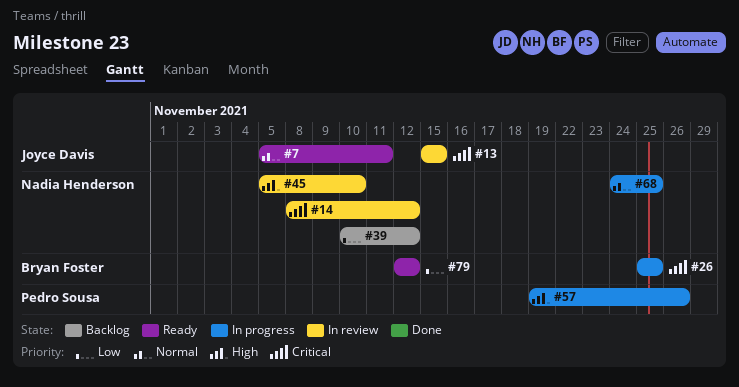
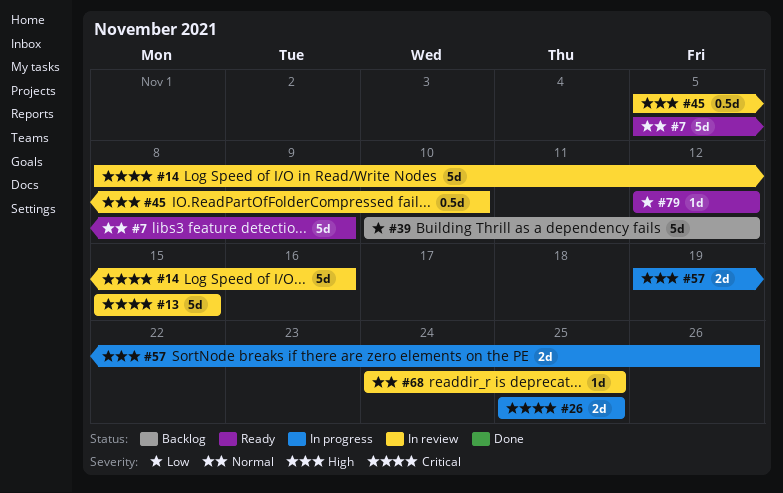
#7, due: Nov 11 -> Nov 9
#14, due: Nov 12 -> Nov 16
#68, status: In progress -> In review

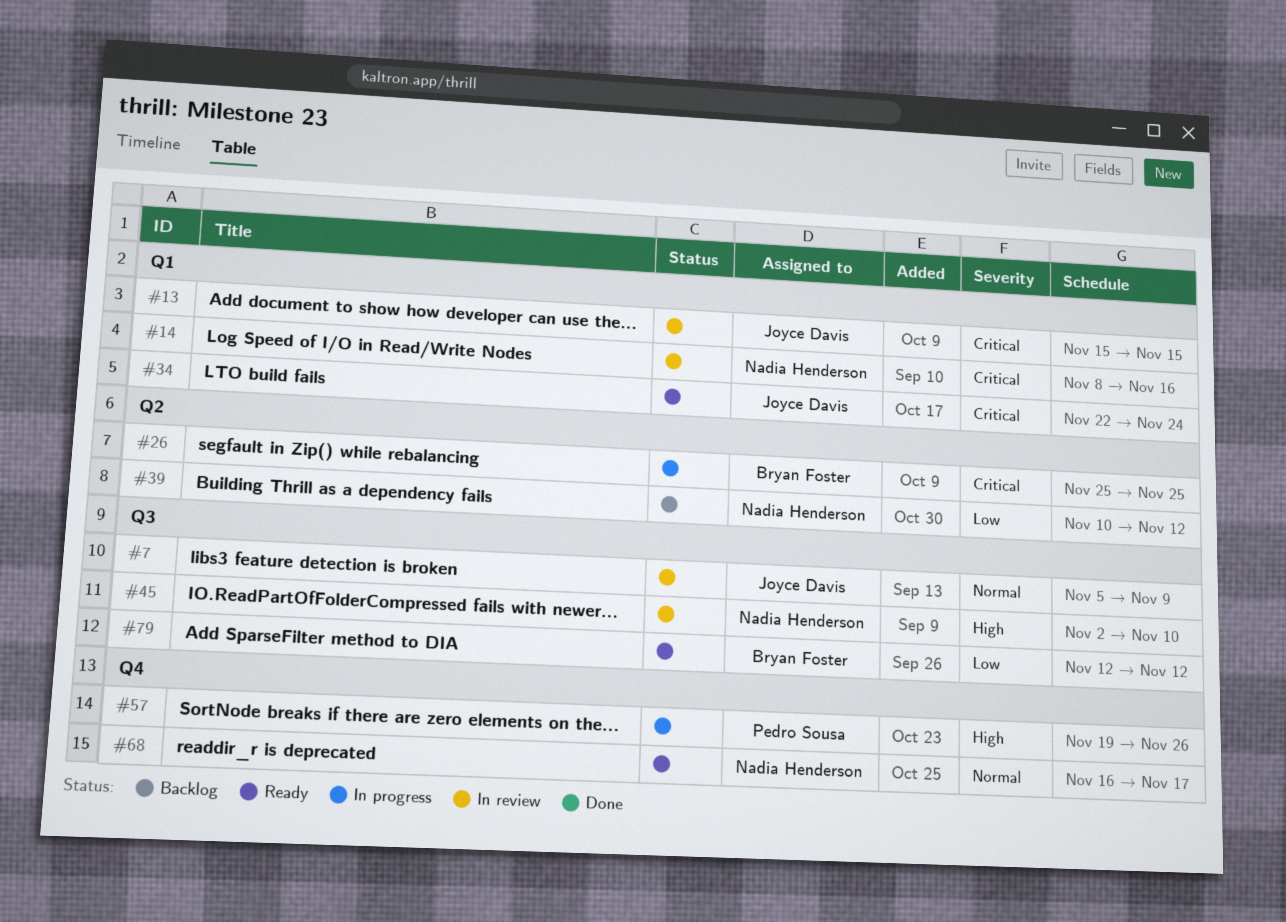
#7, status: Ready -> In review
#34: none -> present
#45, start: Nov 5 -> Nov 2
#68, status: In review -> Ready
#68, start: Nov 24 -> Nov 16
#68, due: Nov 25 -> Nov 17

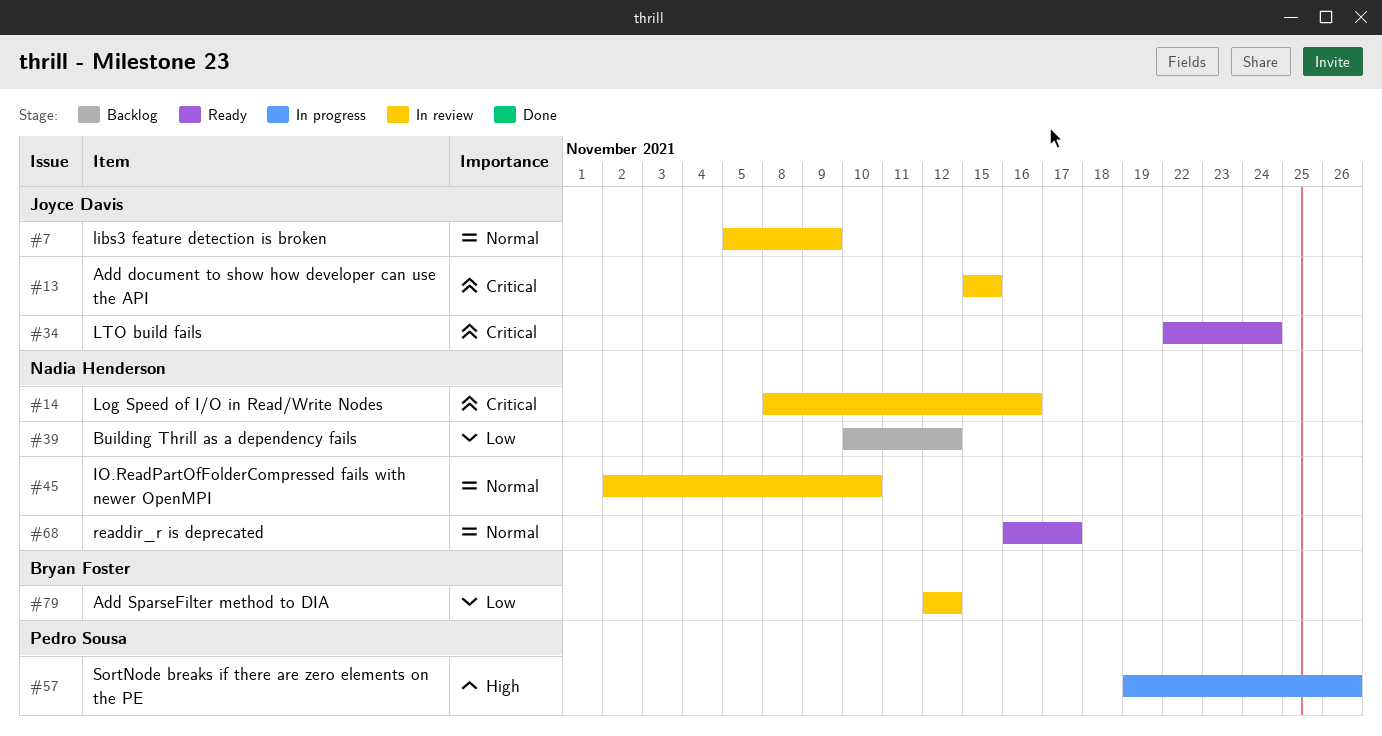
#26: present -> none
#45, priority: High -> Normal
#79, status: Ready -> In review

